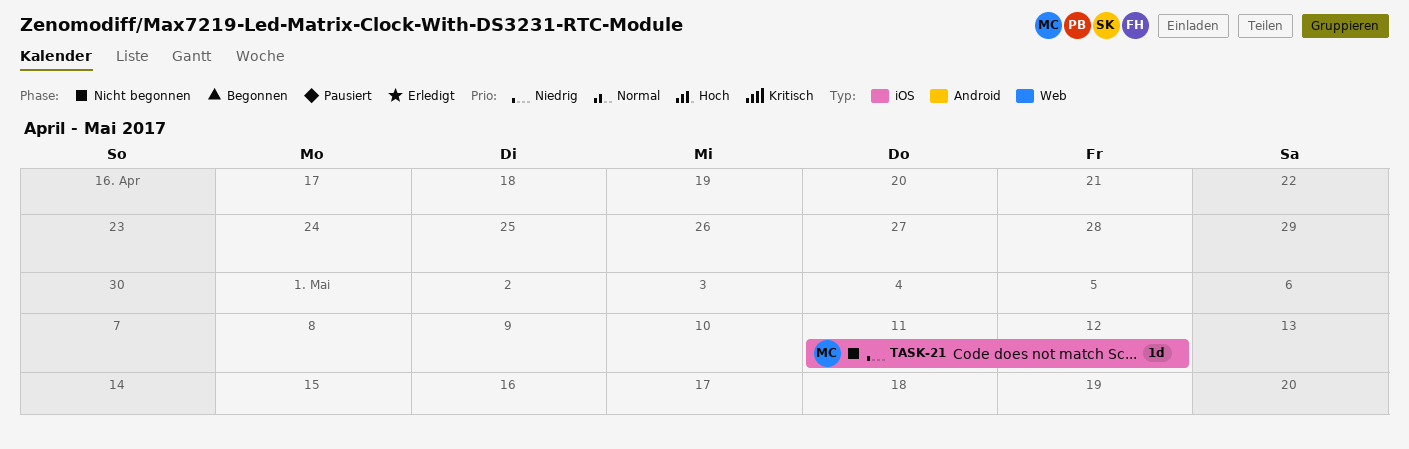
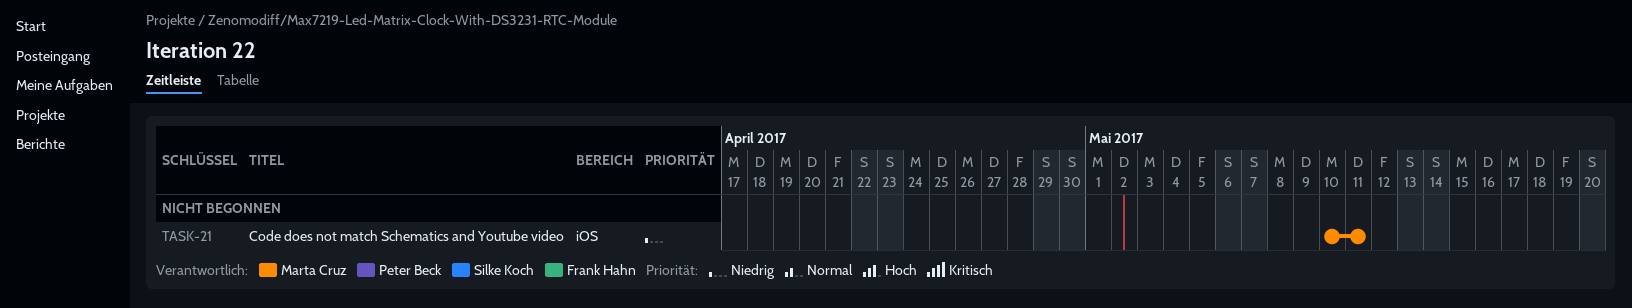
TASK-21, start: May 11 -> May 10
TASK-21, due: May 12 -> May 11

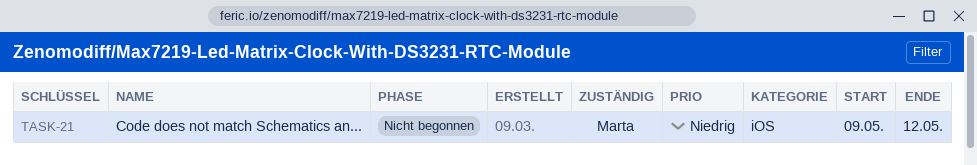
TASK-21, start: May 10 -> May 9
TASK-21, due: May 11 -> May 12

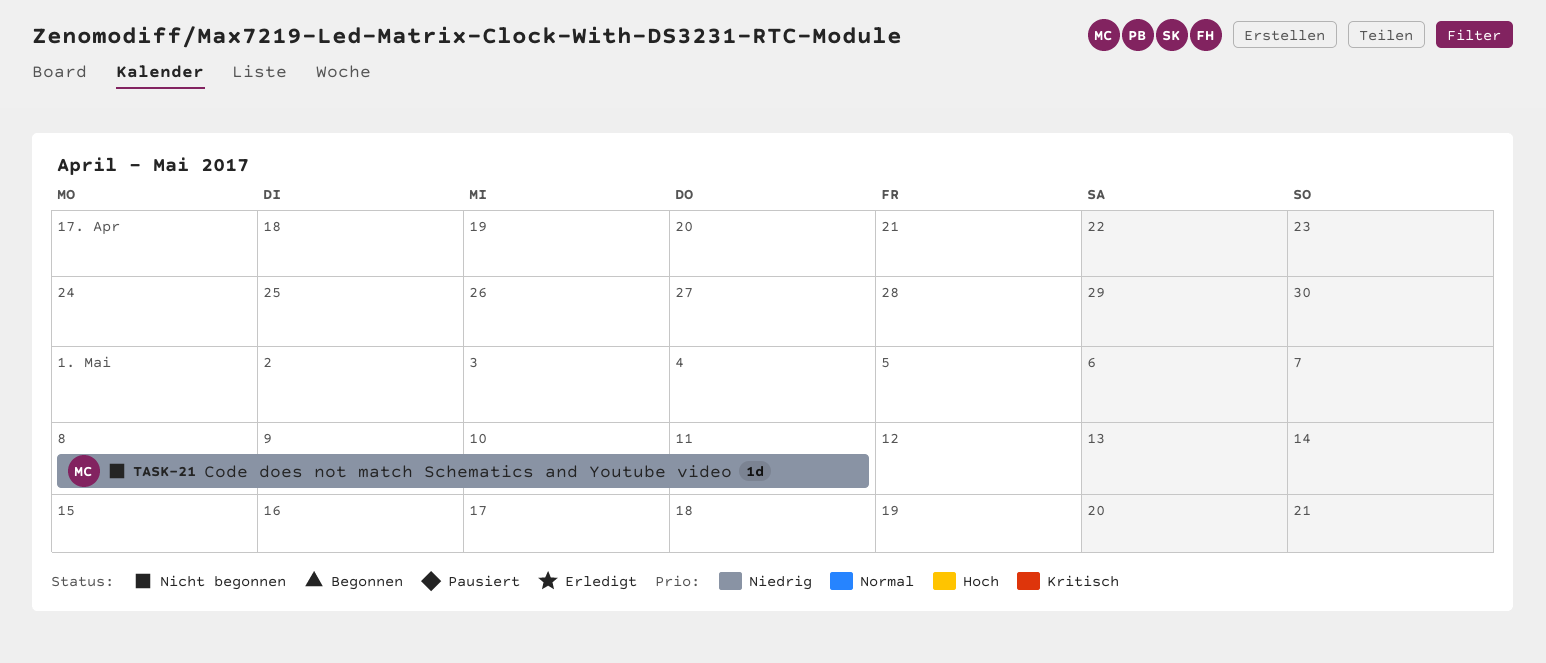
TASK-21, start: May 9 -> May 8
TASK-21, due: May 12 -> May 11

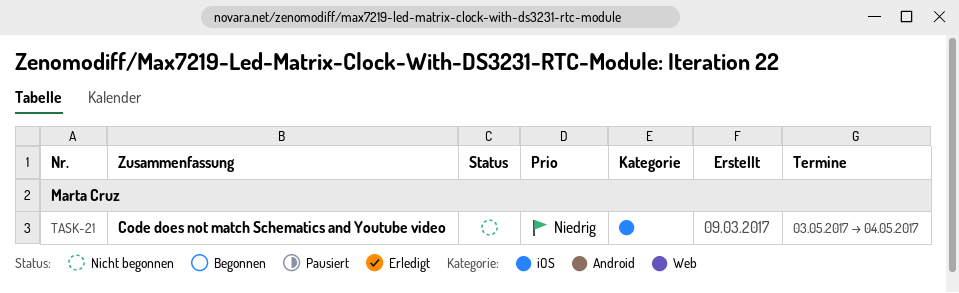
TASK-21, start: May 8 -> May 3
TASK-21, due: May 11 -> May 4

